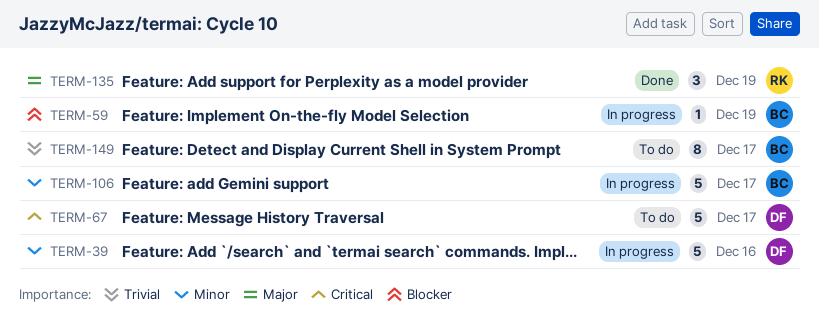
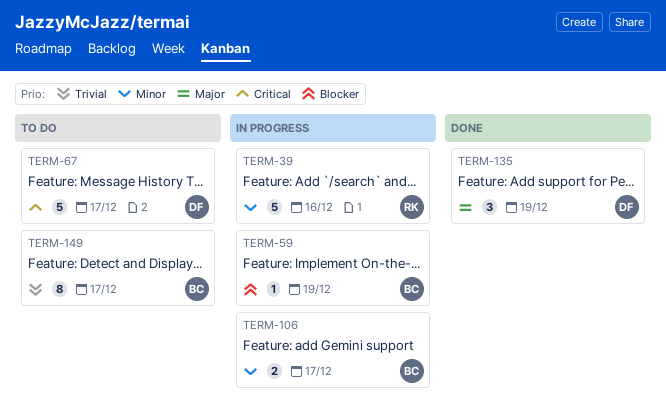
TERM-39, owner: DF -> RK
TERM-106, estimate: 5 -> 2
TERM-135, owner: RK -> DF

